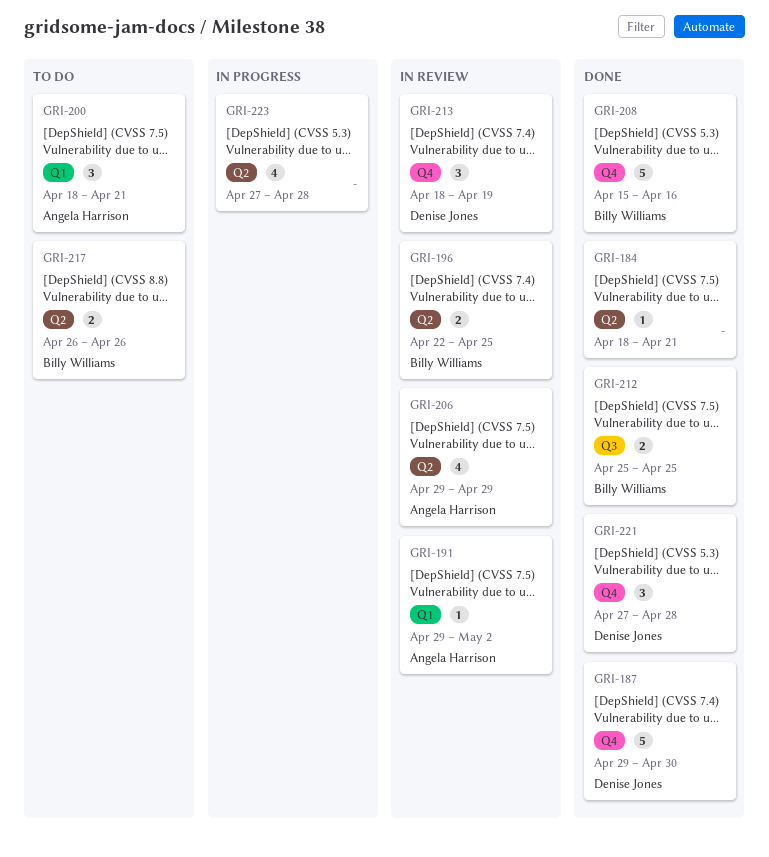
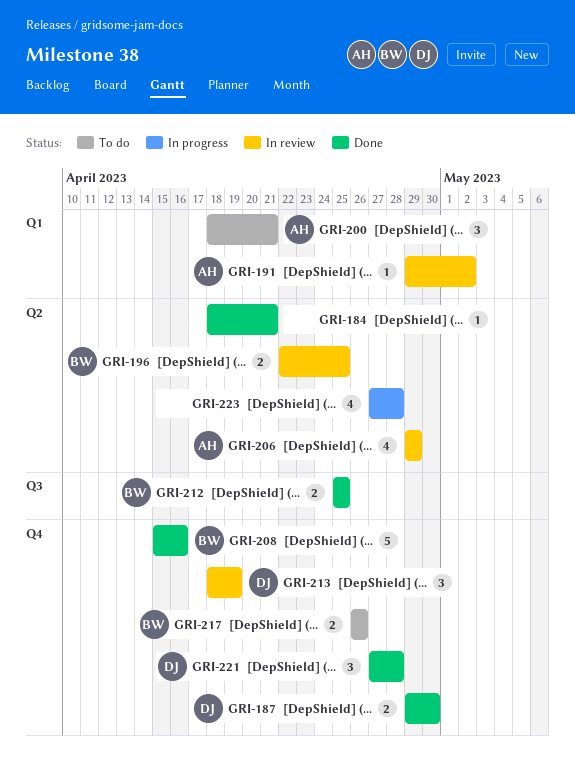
GRI-187, estimate: 5 -> 2
GRI-217, label: Q2 -> Q4

